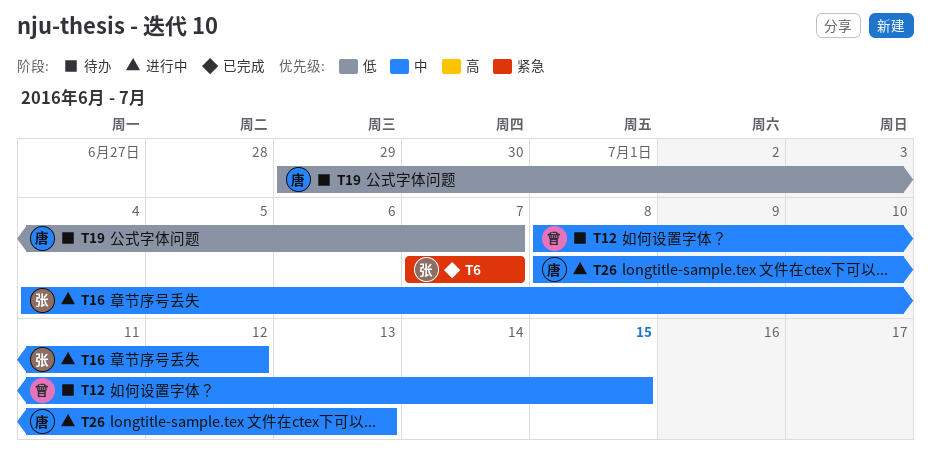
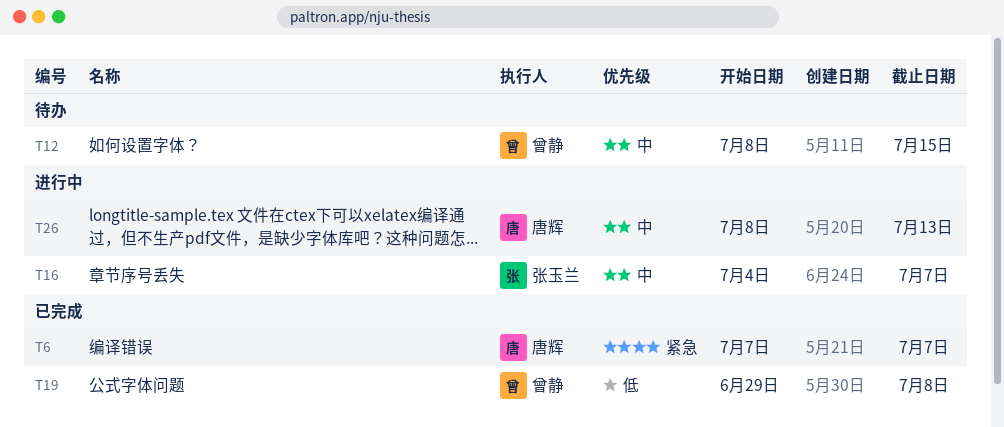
T6, owner: 张玉兰 -> 唐辉
T16, due: Jul 12 -> Jul 7
T19, status: 待办 -> 已完成
T19, owner: 唐辉 -> 曾静
T19, due: Jul 7 -> Jul 8

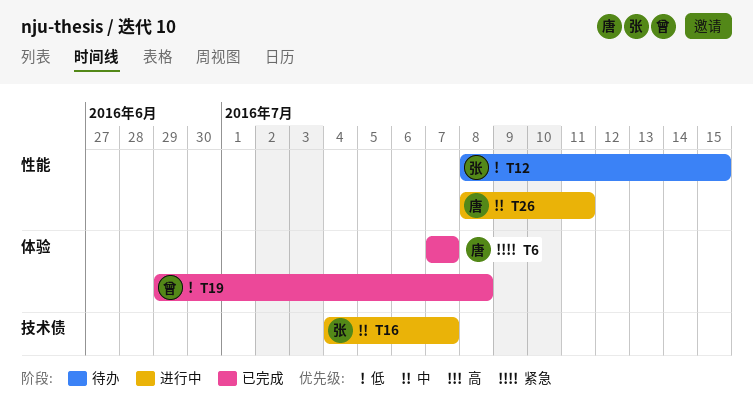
T12, owner: 曾静 -> 张玉兰
T12, priority: 中 -> 低
T26, due: Jul 13 -> Jul 11

